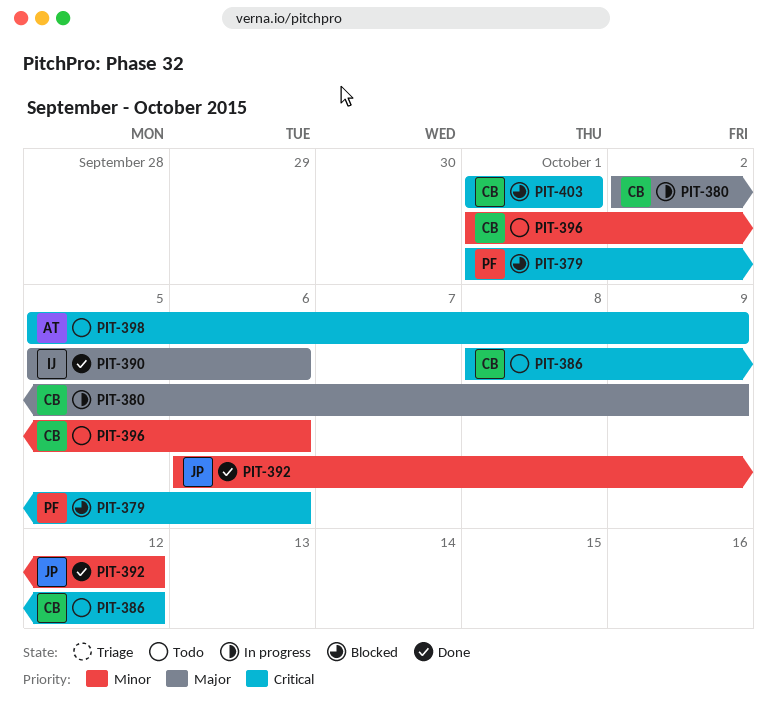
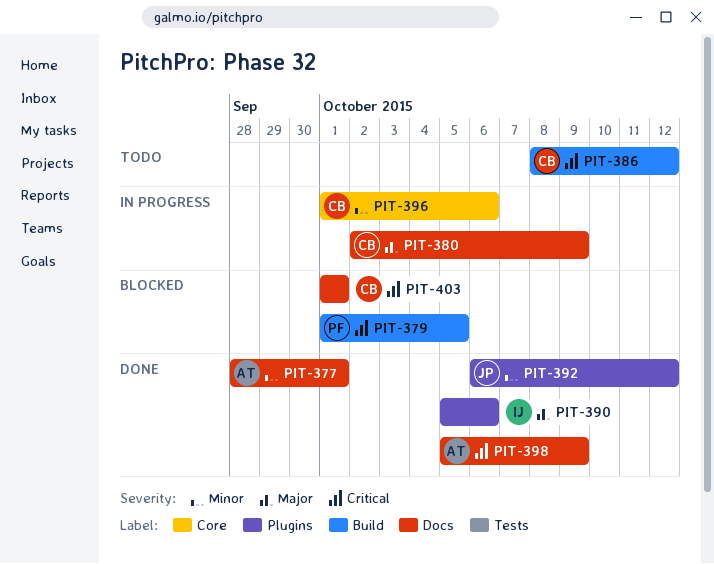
PIT-377: none -> present
PIT-379, due: Oct 6 -> Oct 5
PIT-396, status: Todo -> In progress
PIT-398, status: Todo -> Done

